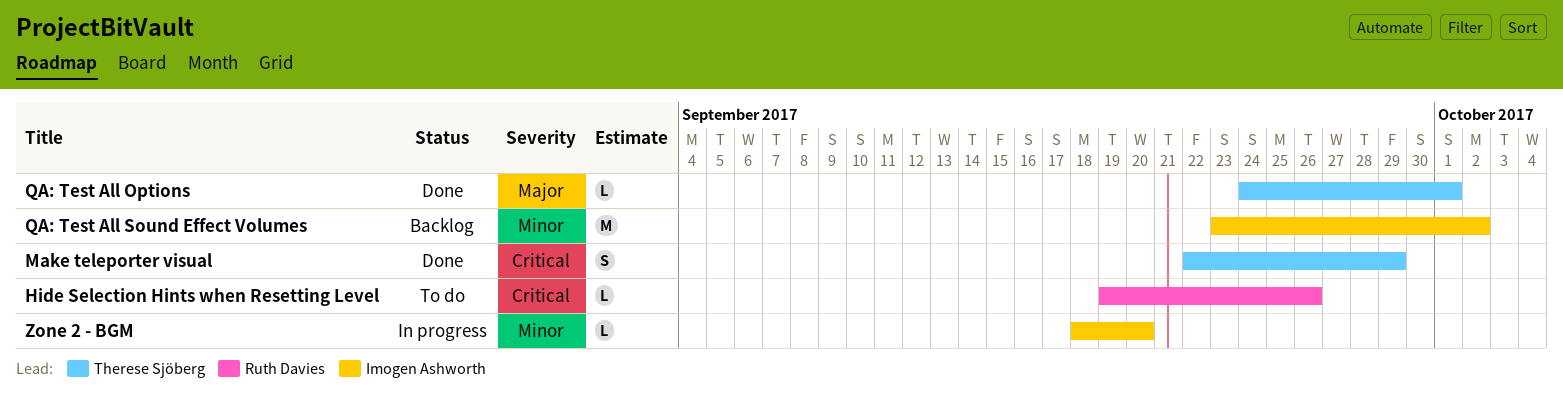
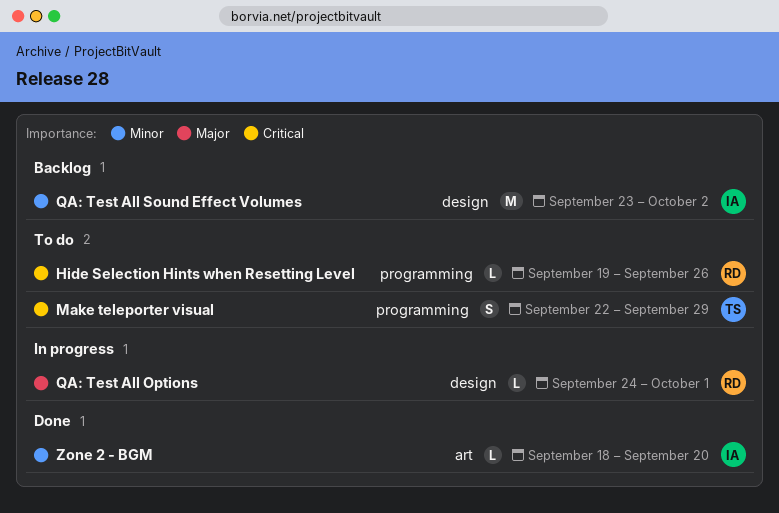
Make teleporter visual, status: Done -> To do
QA: Test All Options, status: Done -> In progress
QA: Test All Options, owner: Therese Sjöberg -> Ruth Davies
Zone 2 - BGM, status: In progress -> Done

